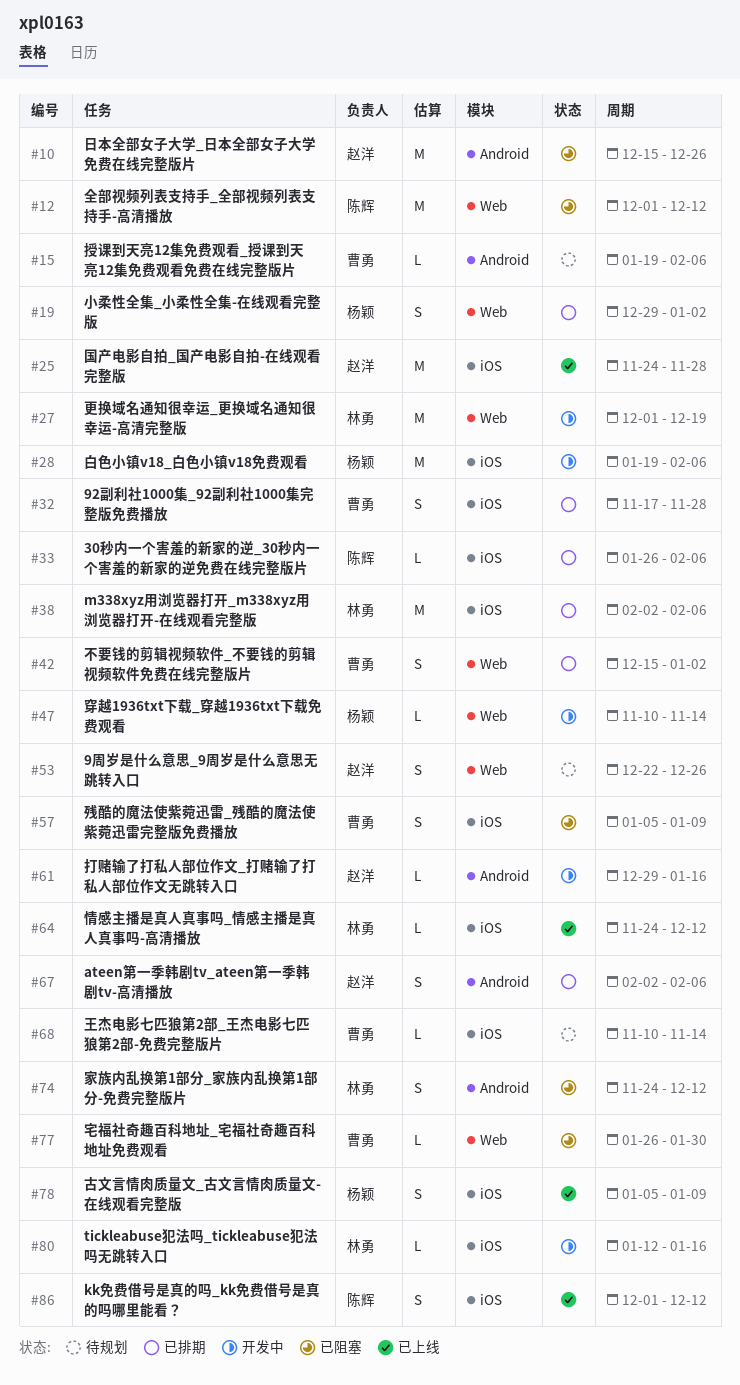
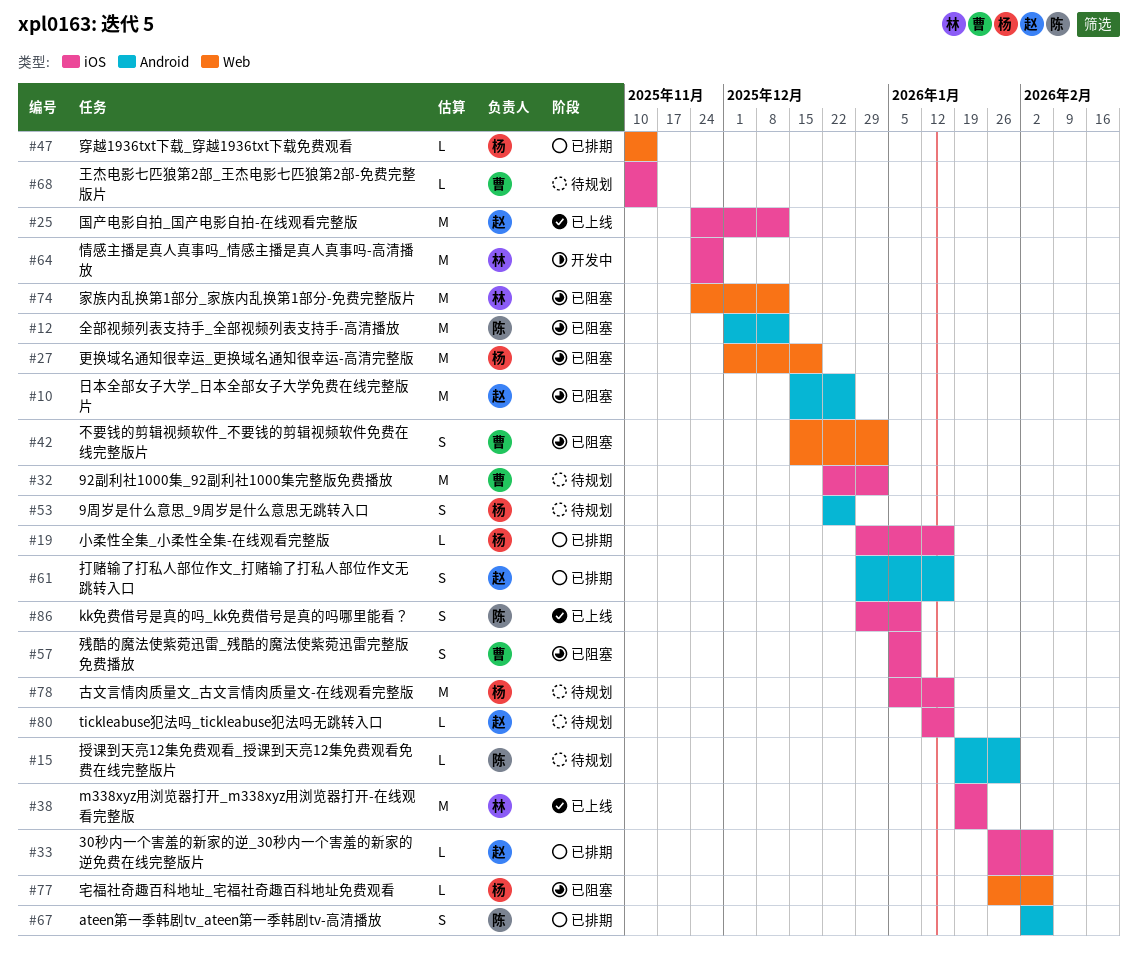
#12, label: Web -> Android
#15, owner: 曹勇 -> 陈辉
#15, due: Feb 6 -> Jan 30
#19, label: Web -> iOS
#19, estimate: S -> L
#19, due: Jan 2 -> Jan 16
#25, due: Nov 28 -> Dec 12
#27, status: 开发中 -> 已阻塞
#27, owner: 林勇 -> 杨颖
#28: present -> none
#32, status: 已排期 -> 待规划
#32, estimate: S -> M
#32, start: Nov 17 -> Dec 22
#32, due: Nov 28 -> Jan 2
#33, owner: 陈辉 -> 赵洋
#38, status: 已排期 -> 已上线
#38, start: Feb 2 -> Jan 19
#38, due: Feb 6 -> Jan 23
#42, status: 已排期 -> 已阻塞
#47, status: 开发中 -> 已排期
#53, owner: 赵洋 -> 杨颖
#53, label: Web -> Android
#61, status: 开发中 -> 已排期
#61, estimate: L -> S
#64, status: 已上线 -> 开发中
#64, estimate: L -> M
#64, due: Dec 12 -> Nov 28
#67, owner: 赵洋 -> 陈辉
#74, label: Android -> Web
#74, estimate: S -> M
#77, owner: 曹勇 -> 杨颖
#77, due: Jan 30 -> Feb 6
#78, status: 已上线 -> 待规划
#78, estimate: S -> M
#78, due: Jan 9 -> Jan 16
#80, status: 开发中 -> 待规划
#80, owner: 林勇 -> 赵洋
#86, start: Dec 1 -> Dec 29
#86, due: Dec 12 -> Jan 9

